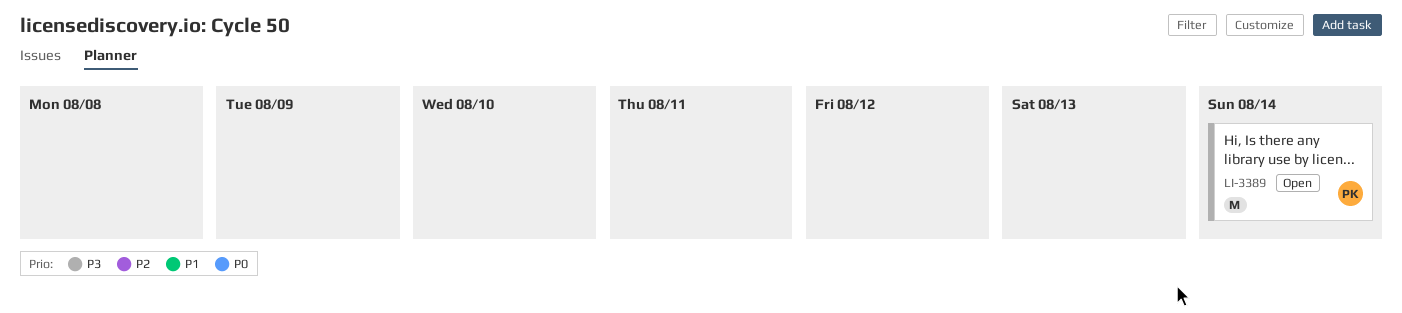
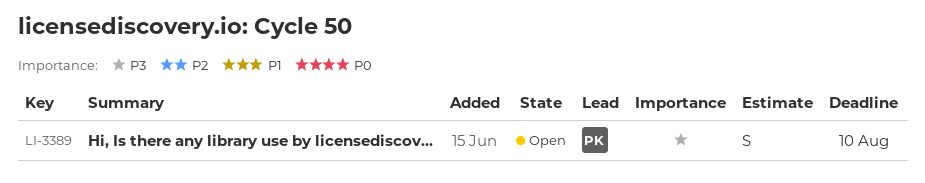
LI-3389, estimate: M -> S
LI-3389, due: Aug 14 -> Aug 10

